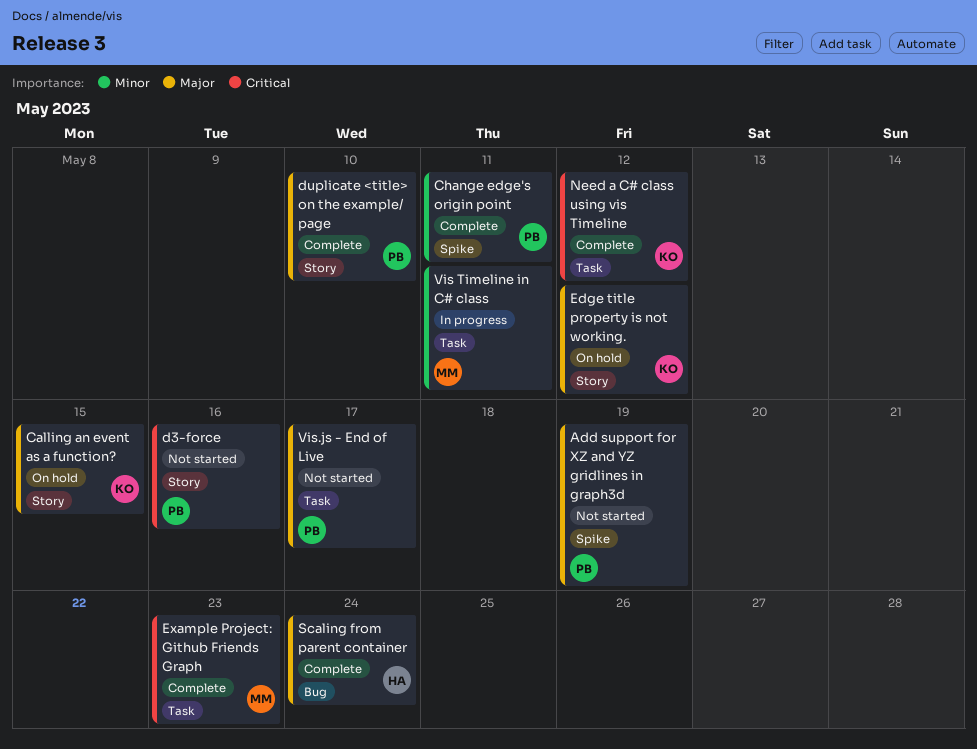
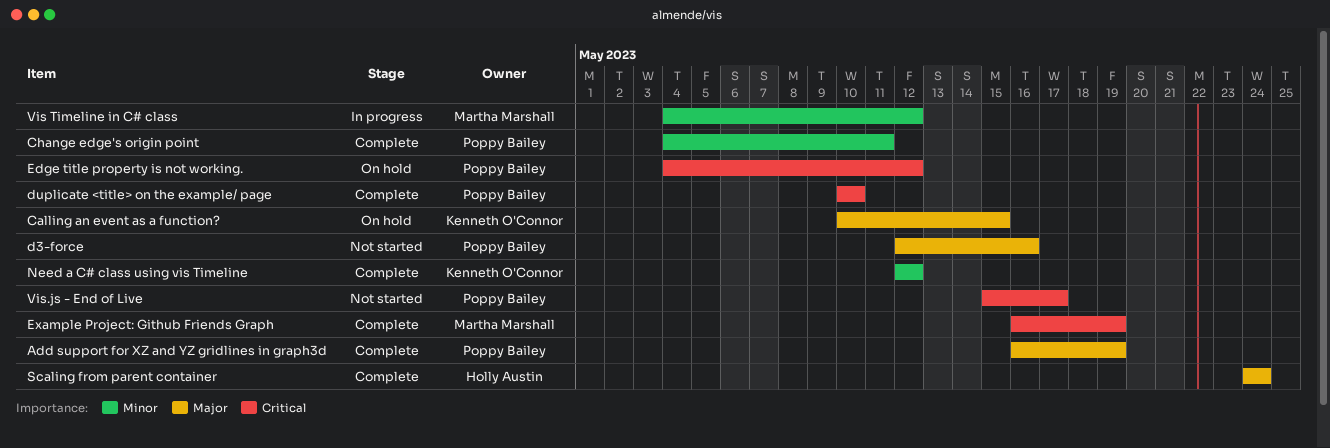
Add support for XZ and YZ gridlines in graph3d, status: Not started -> Complete
d3-force, priority: Critical -> Major
duplicate <title> on the example/ page, priority: Major -> Critical
Edge title property is not working., owner: Kenneth O'Connor -> Poppy Bailey
Edge title property is not working., priority: Major -> Critical
Example Project: Github Friends Graph, due: May 23 -> May 19
Need a C# class using vis Timeline, priority: Critical -> Minor
Vis Timeline in C# class, due: May 11 -> May 12
Vis.js - End of Live, priority: Major -> Critical

